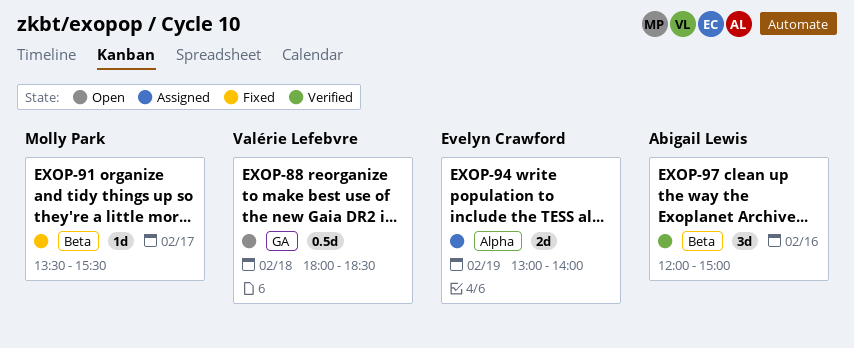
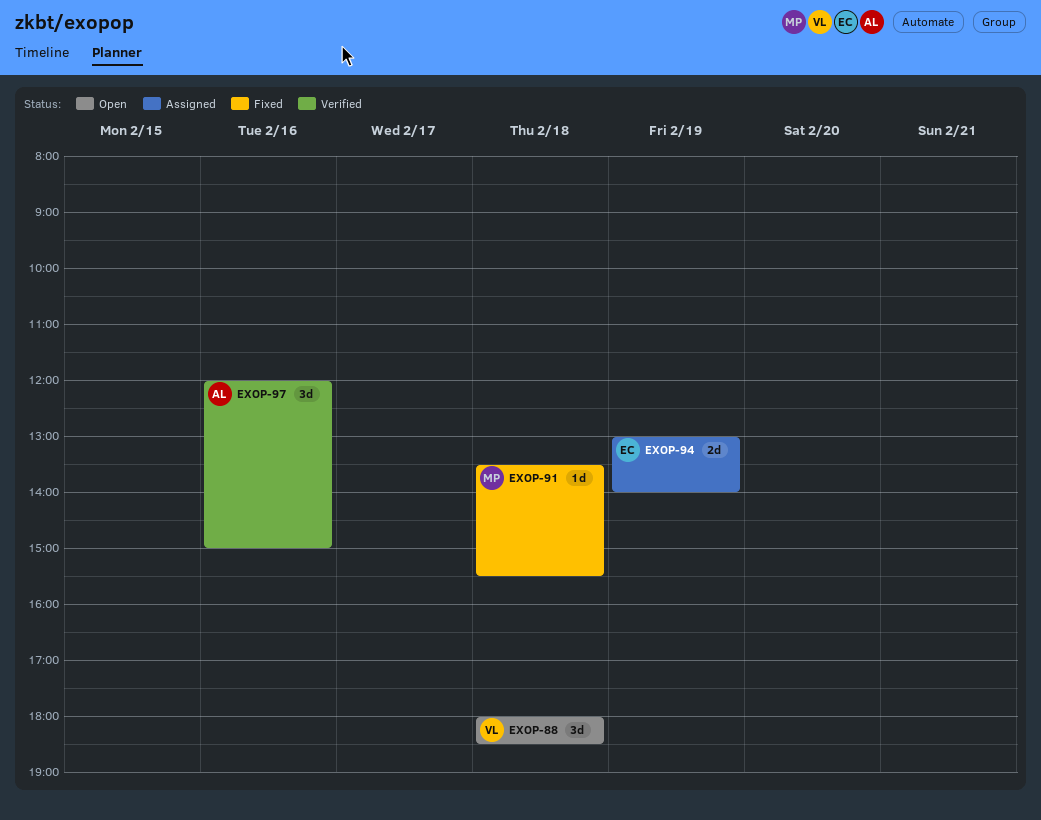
EXOP-88, estimate: 0.5d -> 3d
EXOP-91, day: Feb 17 -> Feb 18

